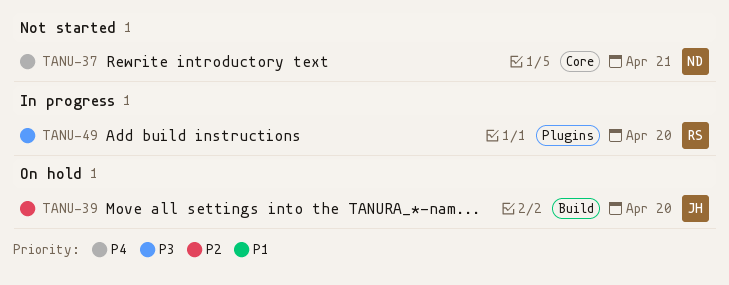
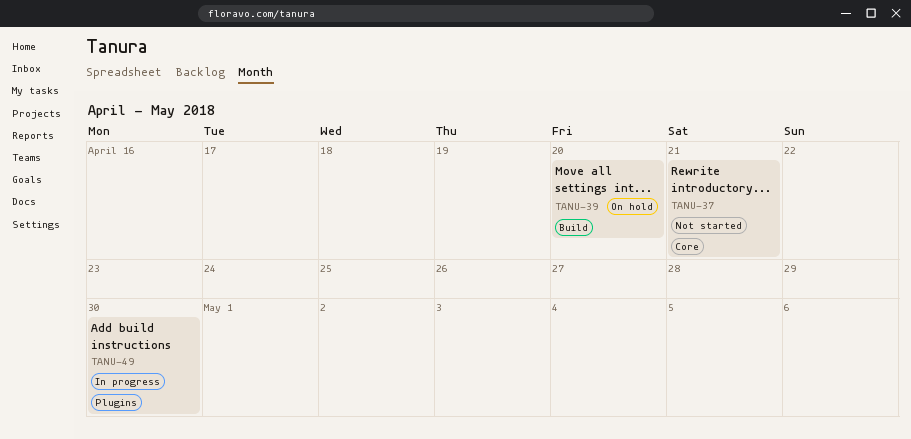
TANU-49, due: Apr 20 -> Apr 30

